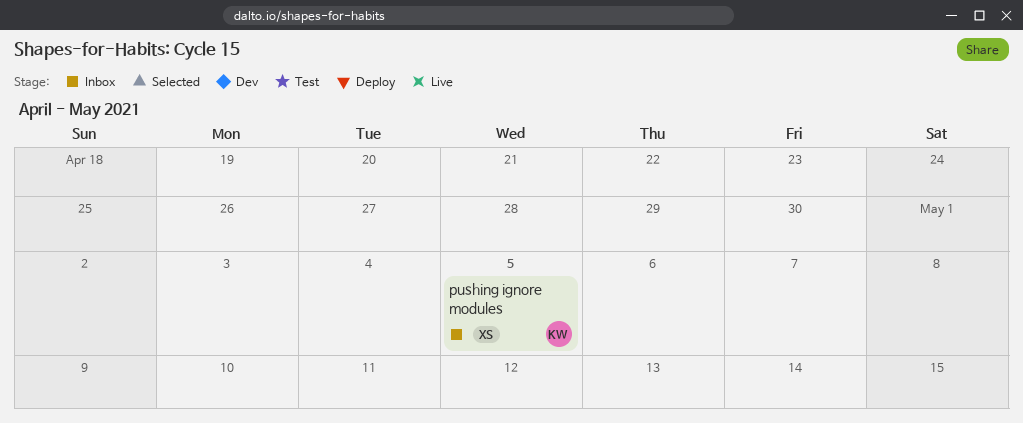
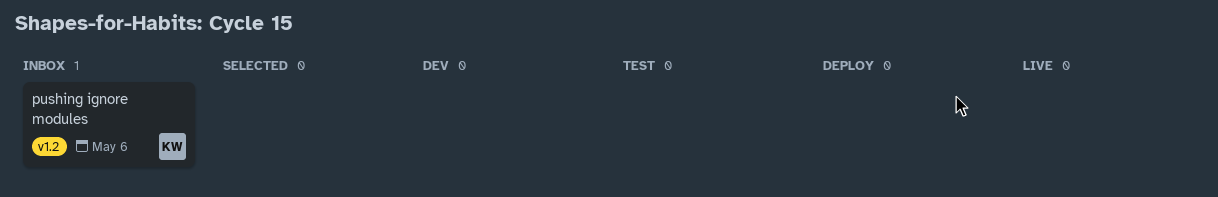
pushing ignore modules, due: May 5 -> May 6

